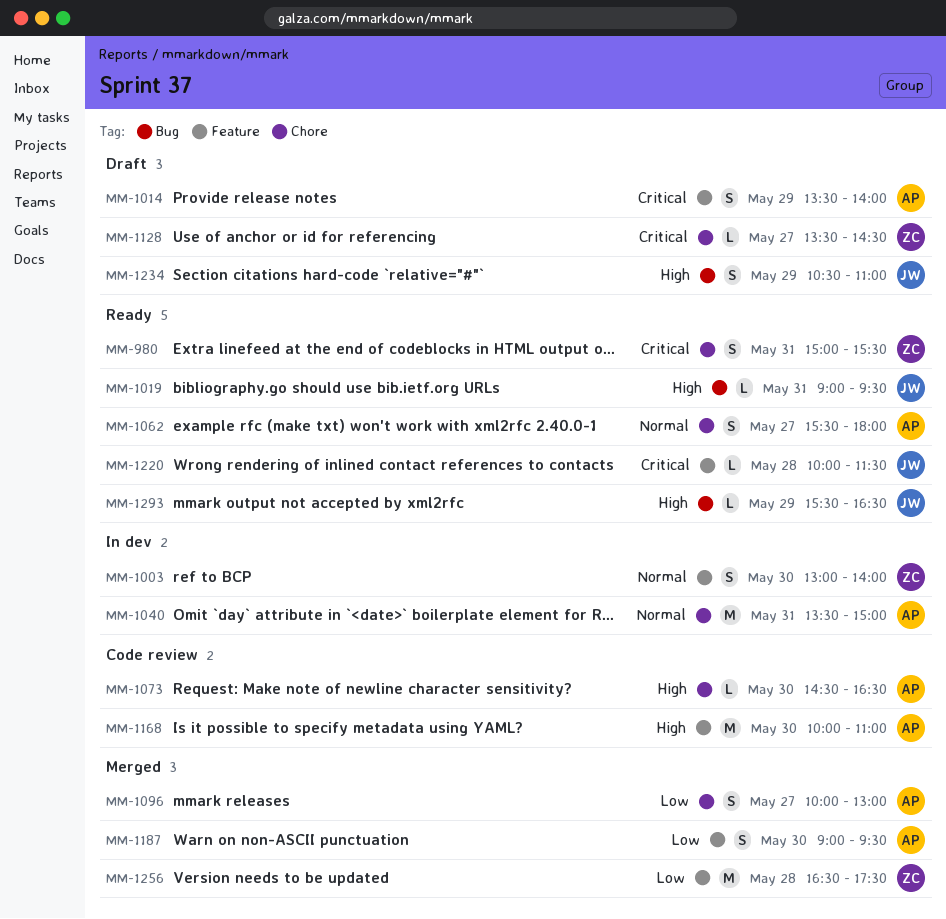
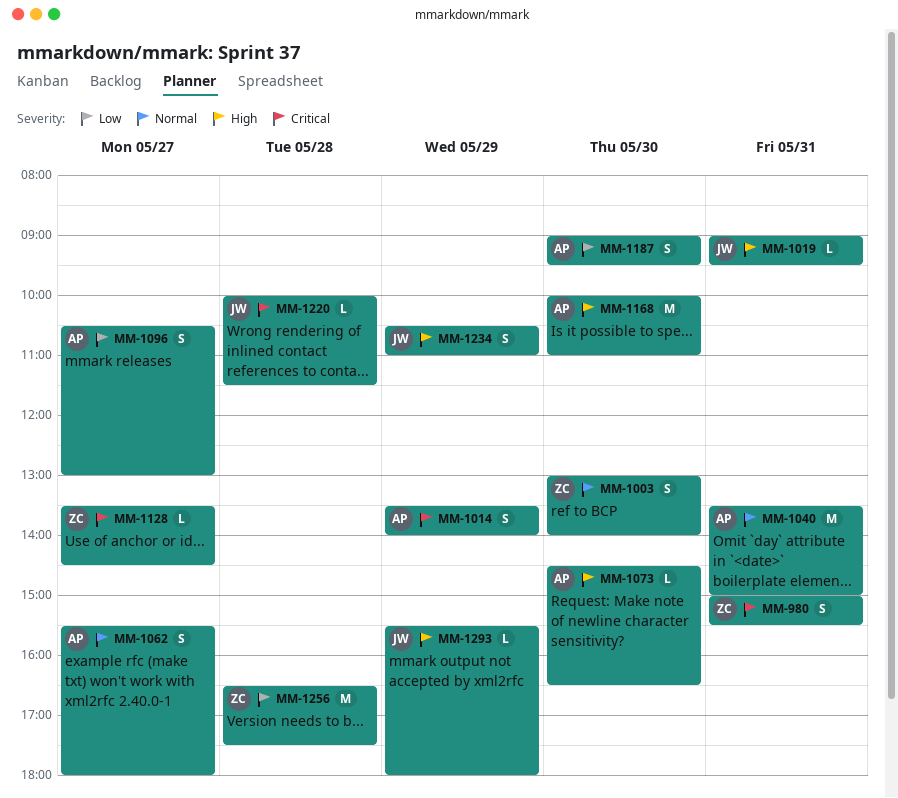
MM-1096, begins: 10:00 -> 10:30
MM-1293, ends: 16:30 -> 18:00

